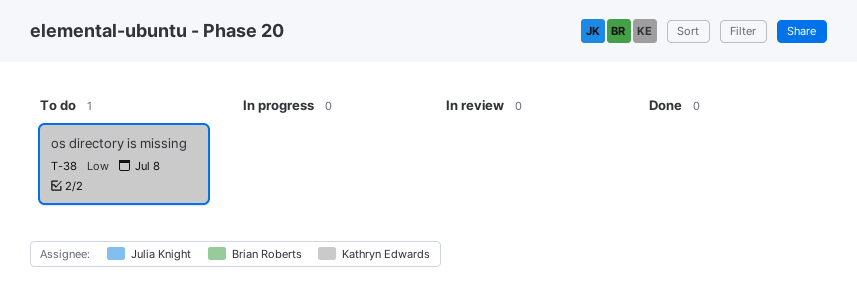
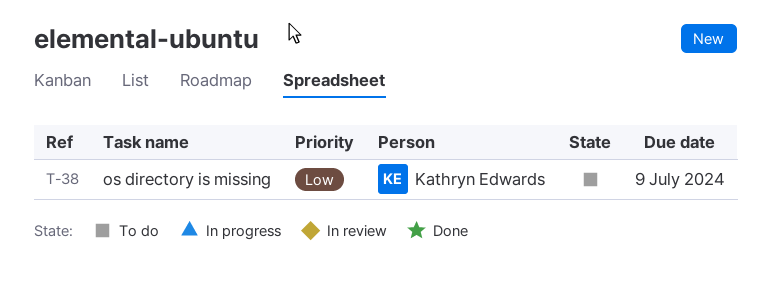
T-38, due: Jul 8 -> Jul 9

